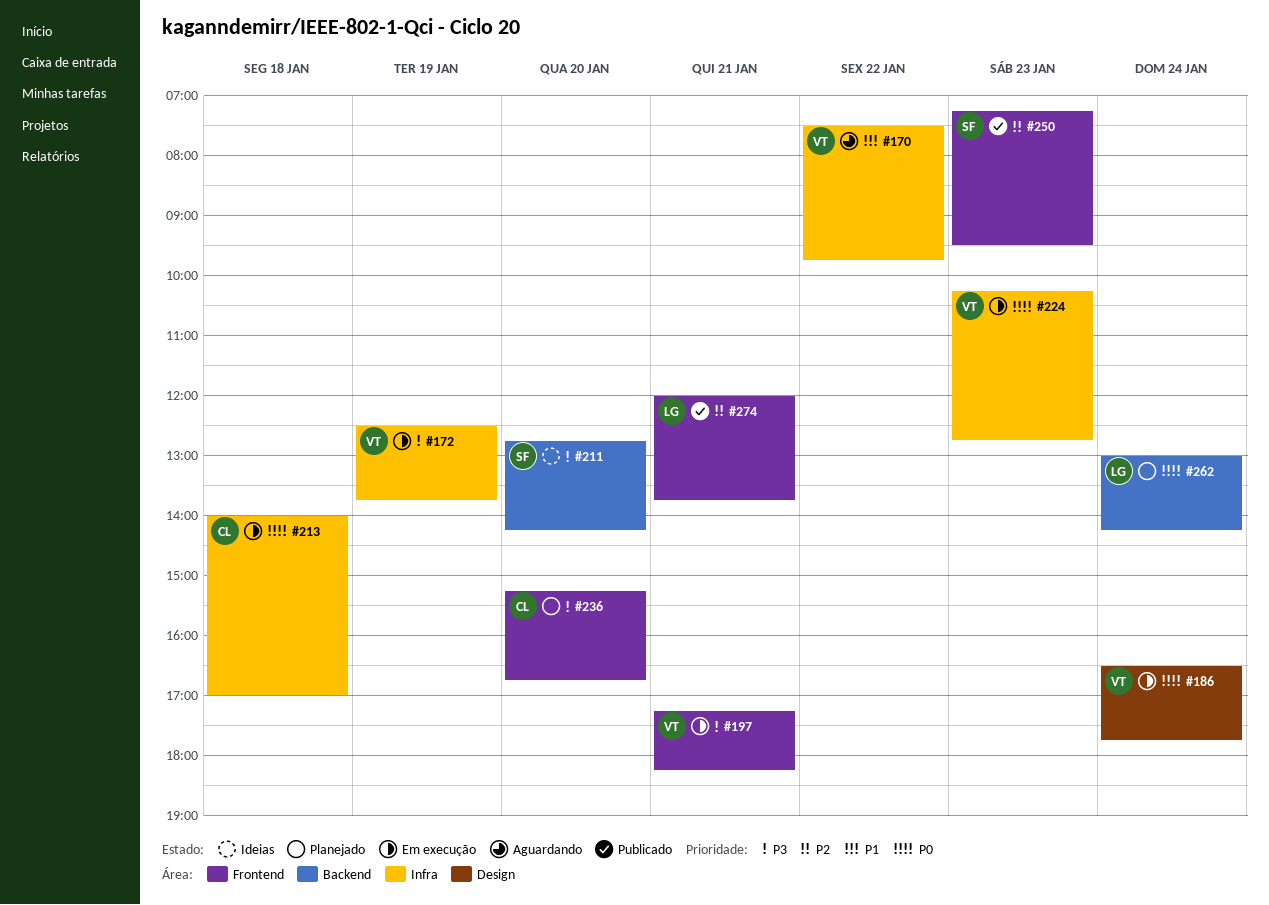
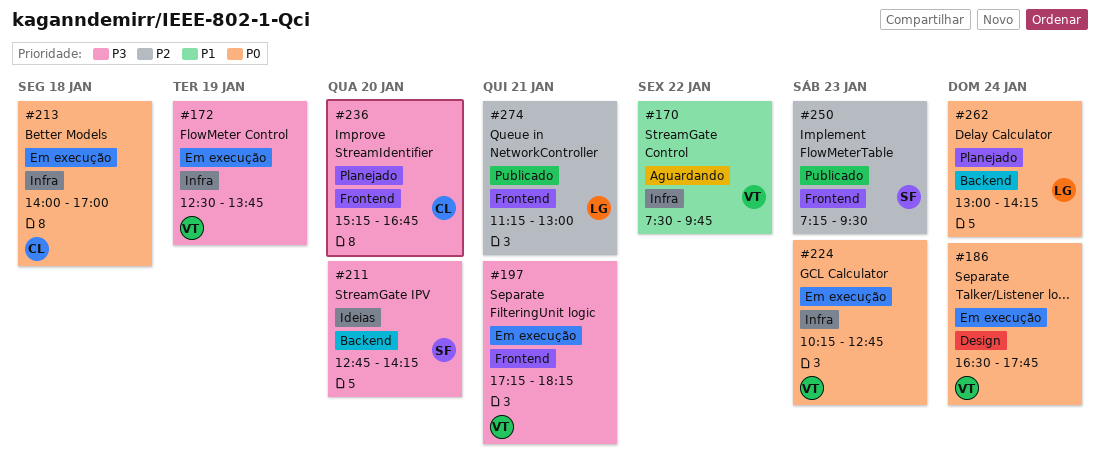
#274, begins: 12:00 -> 11:15
#274, ends: 13:45 -> 13:00

